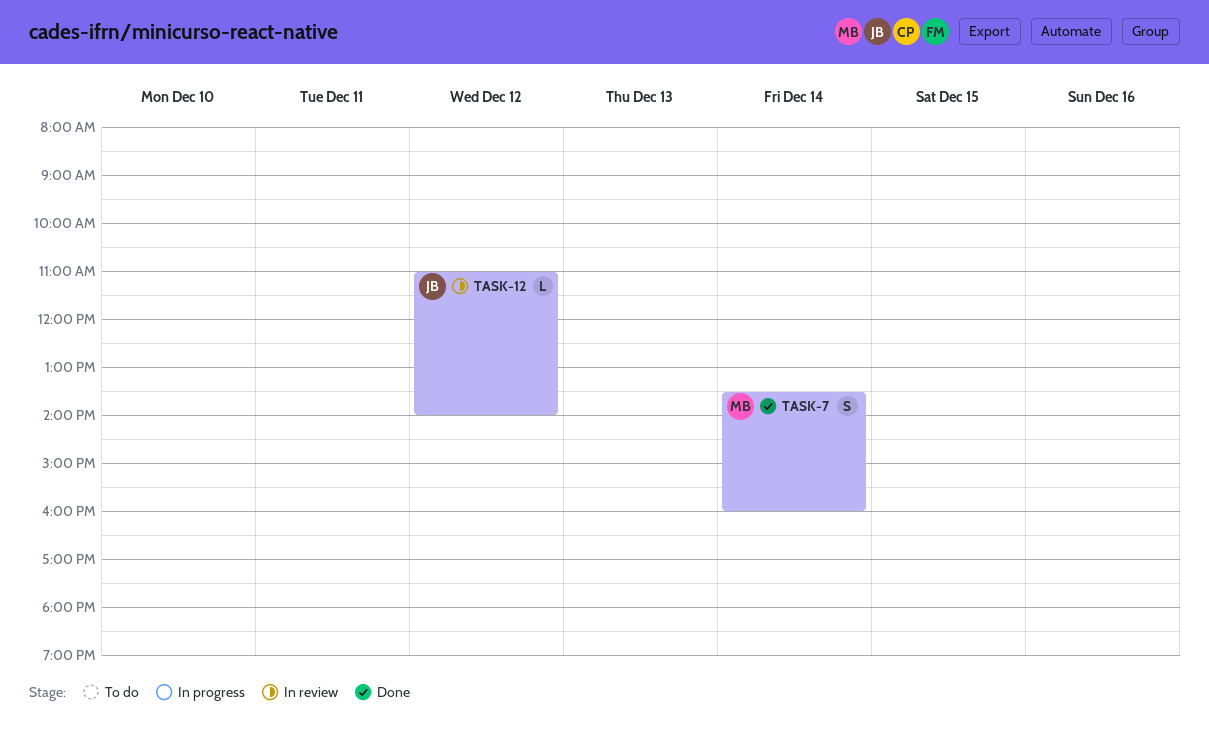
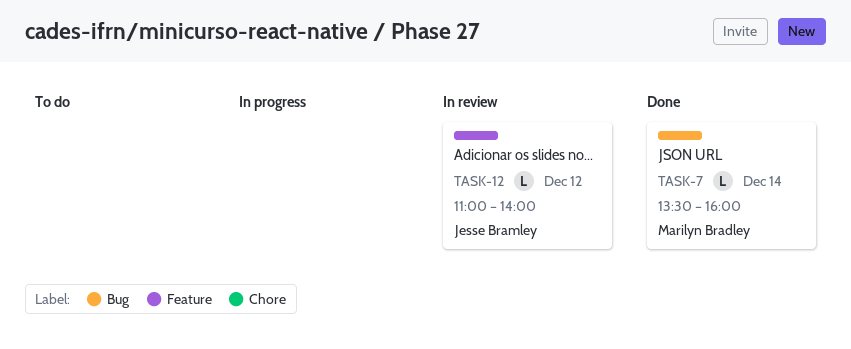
TASK-7, estimate: S -> L

